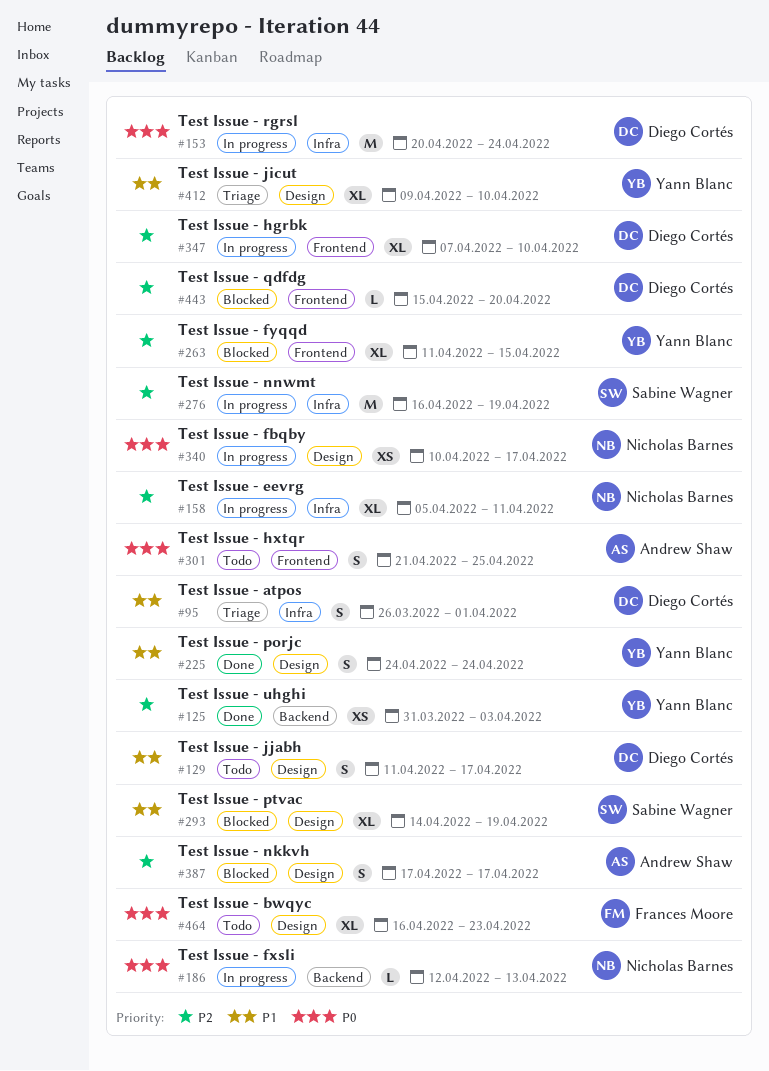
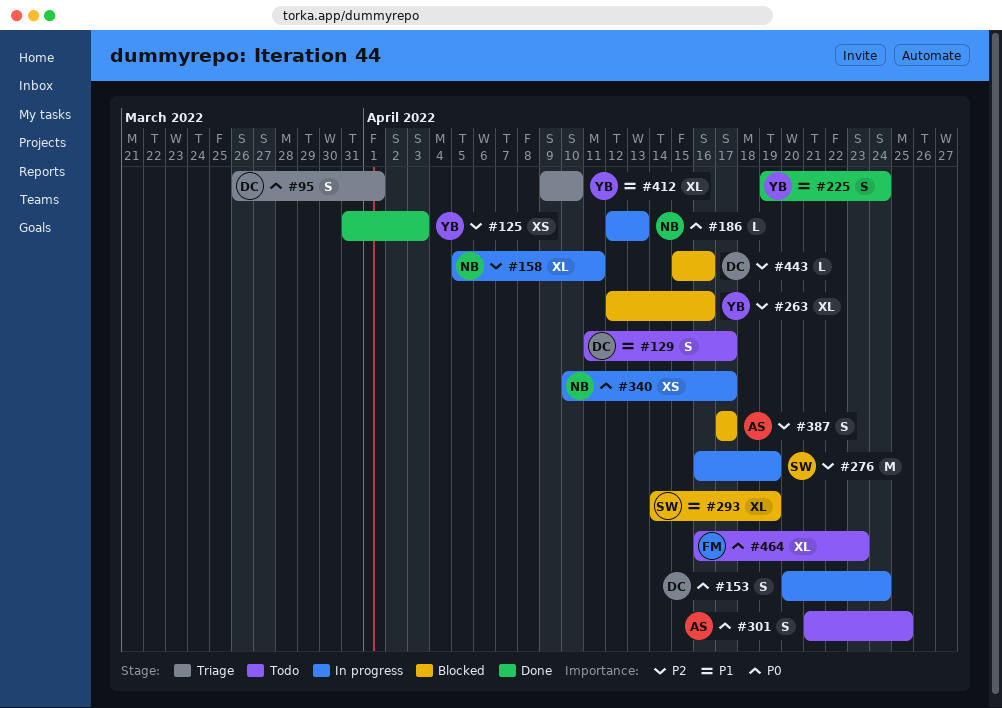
#95, priority: P1 -> P0
#153, estimate: M -> S
#225, start: Apr 24 -> Apr 19
#263, start: Apr 11 -> Apr 12
#263, due: Apr 15 -> Apr 16
#347: present -> none
#443, due: Apr 20 -> Apr 16

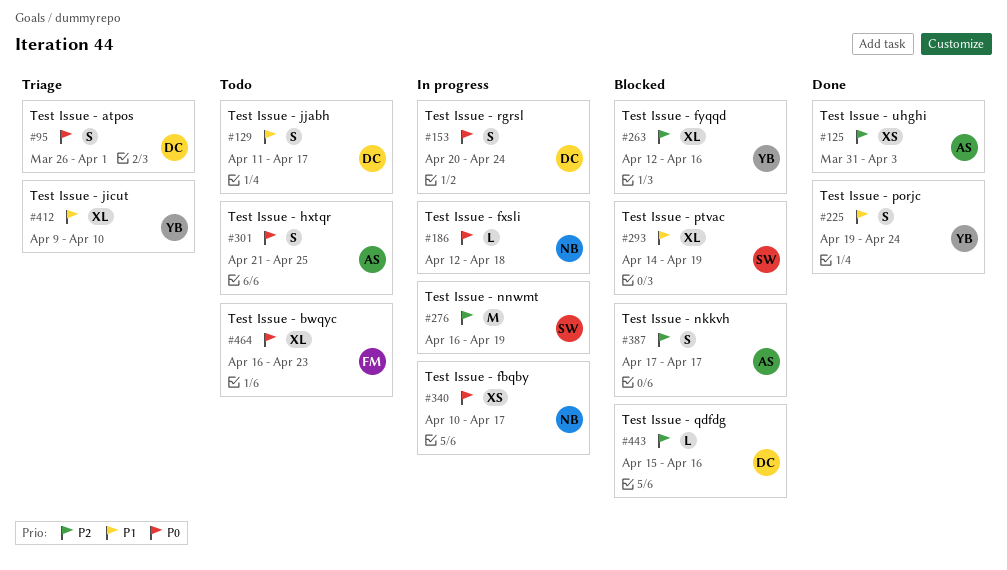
#125, owner: YB -> AS
#158: present -> none
#186, due: Apr 13 -> Apr 18

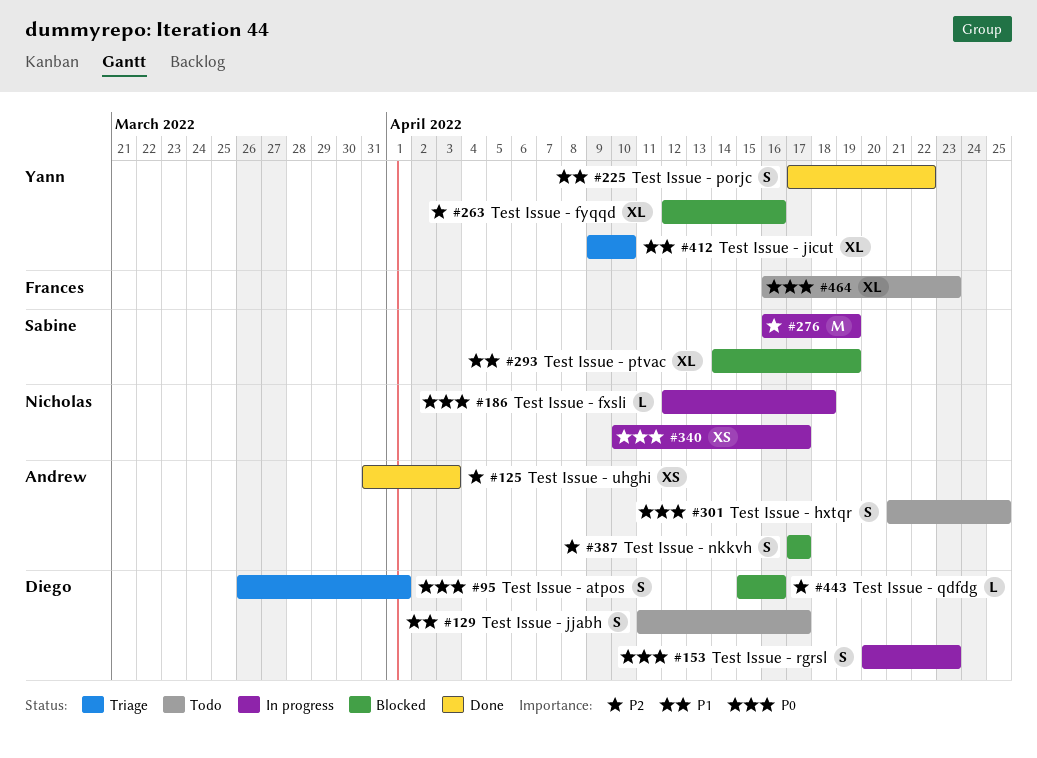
#153, due: Apr 24 -> Apr 23
#225, start: Apr 19 -> Apr 17
#225, due: Apr 24 -> Apr 22

